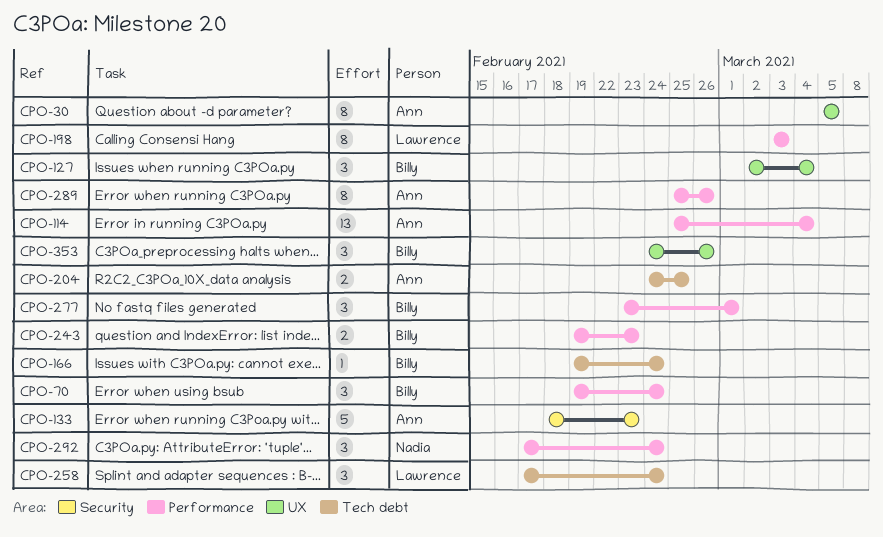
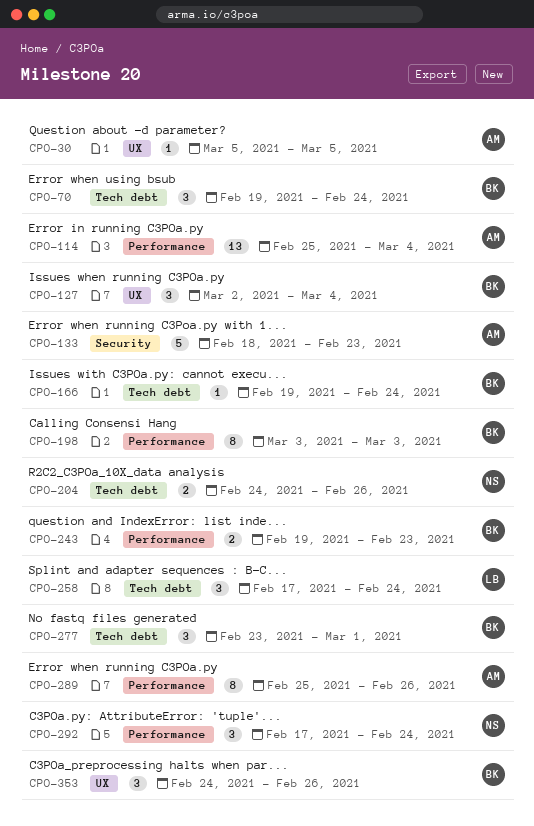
CPO-30, estimate: 8 -> 1
CPO-70, label: Performance -> Tech debt
CPO-198, owner: Lawrence -> Billy
CPO-204, owner: Ann -> Nadia
CPO-204, due: Feb 25 -> Feb 26
CPO-277, label: Performance -> Tech debt

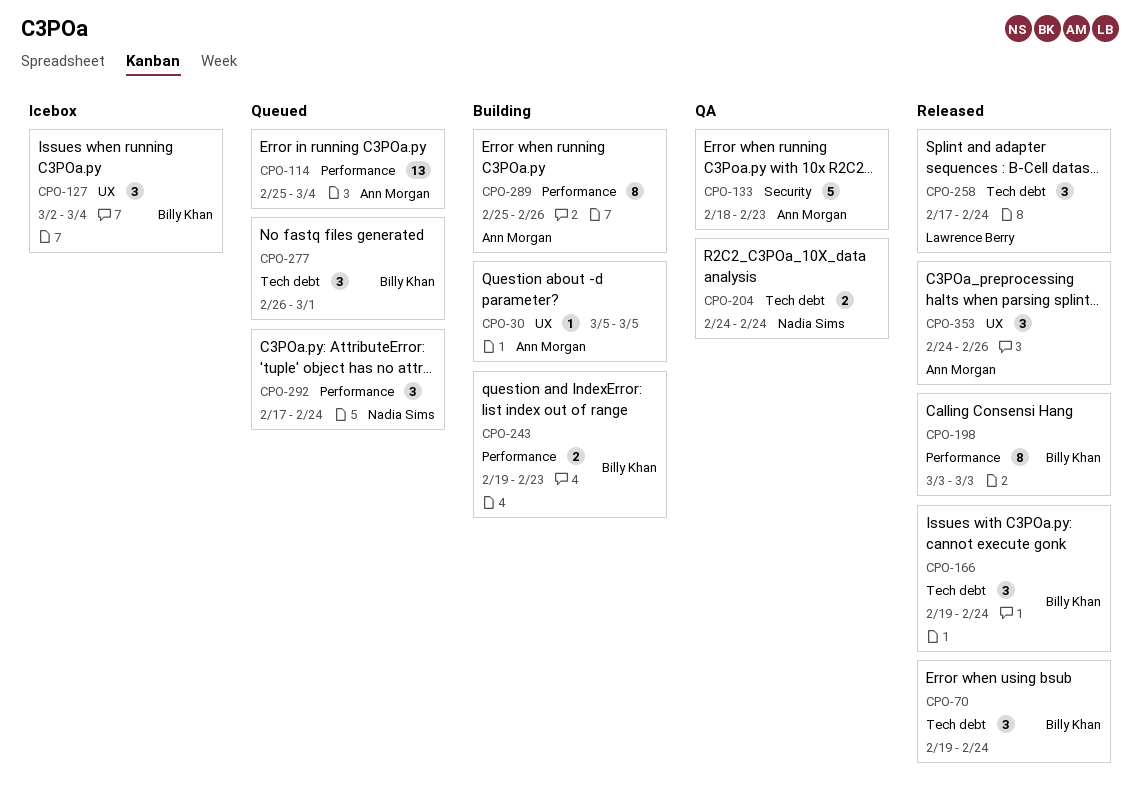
CPO-166, estimate: 1 -> 3
CPO-204, due: Feb 26 -> Feb 24
CPO-277, start: Feb 23 -> Feb 26
CPO-353, owner: Billy Khan -> Ann Morgan

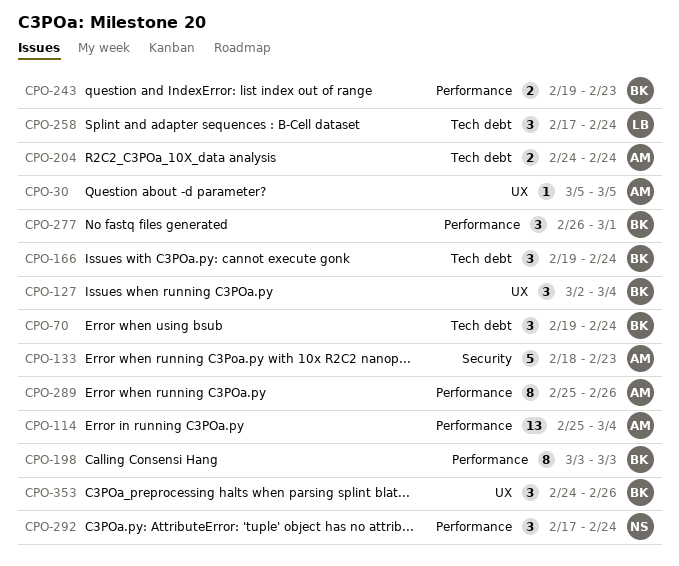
CPO-204, owner: Nadia Sims -> Ann Morgan
CPO-277, label: Tech debt -> Performance
CPO-353, owner: Ann Morgan -> Billy Khan

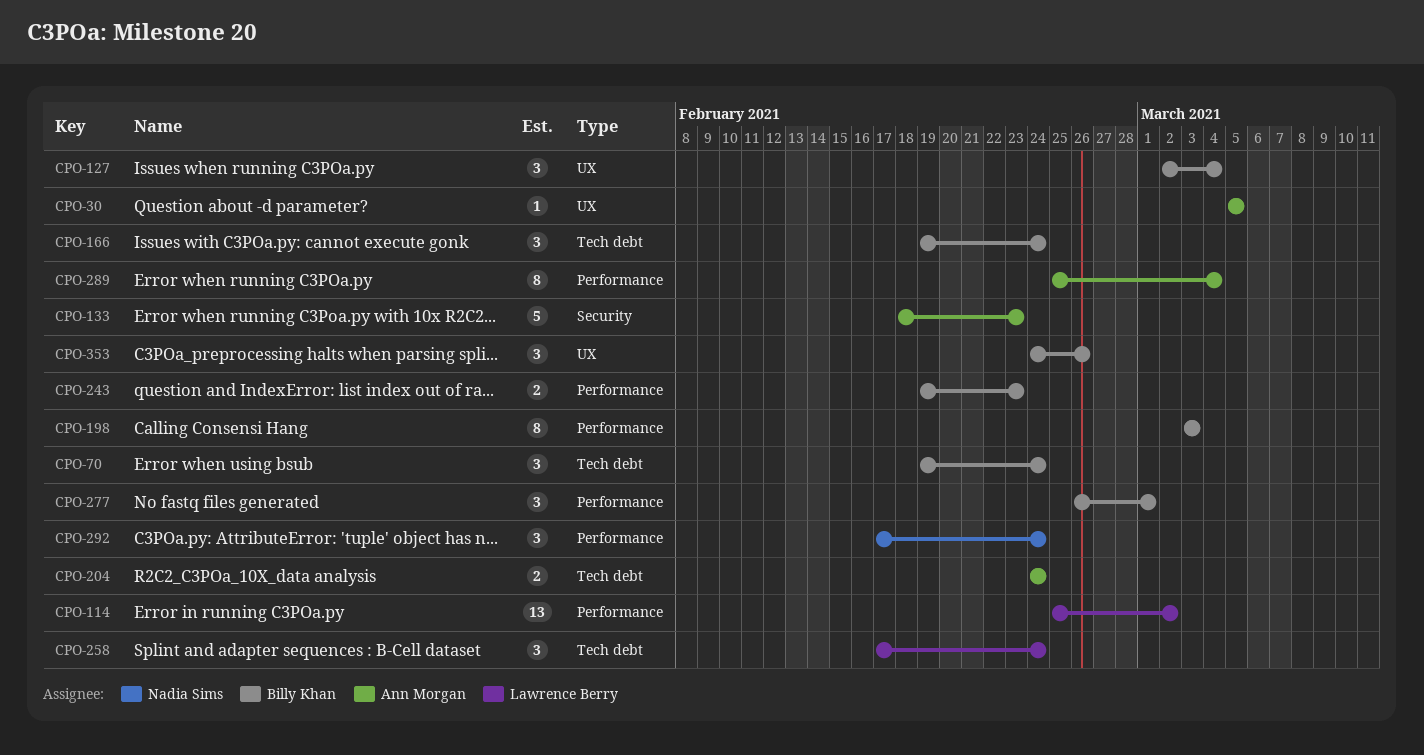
CPO-114, owner: Ann Morgan -> Lawrence Berry
CPO-114, due: Mar 4 -> Mar 2
CPO-289, due: Feb 26 -> Mar 4

